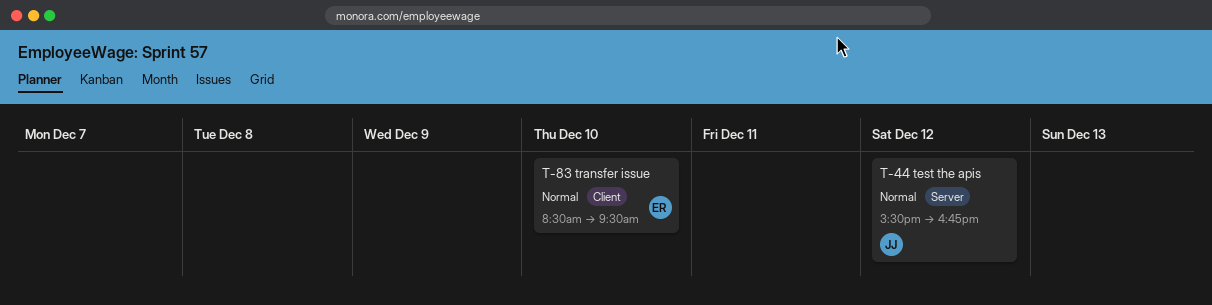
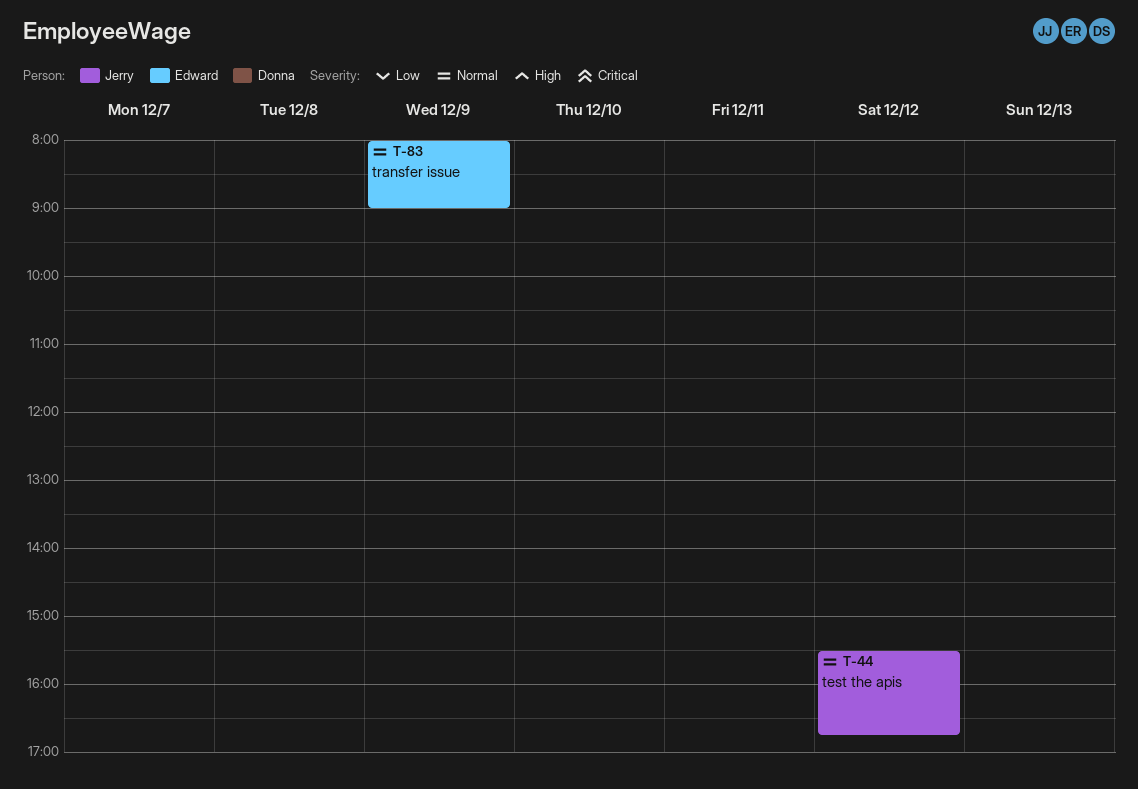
T-83, day: Dec 10 -> Dec 9
T-83, begins: 08:30 -> 08:00
T-83, ends: 09:30 -> 09:00

